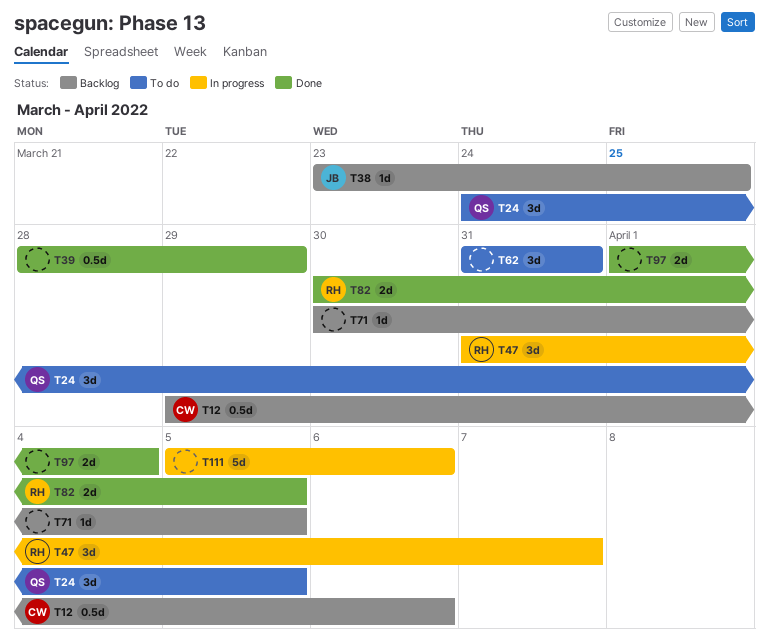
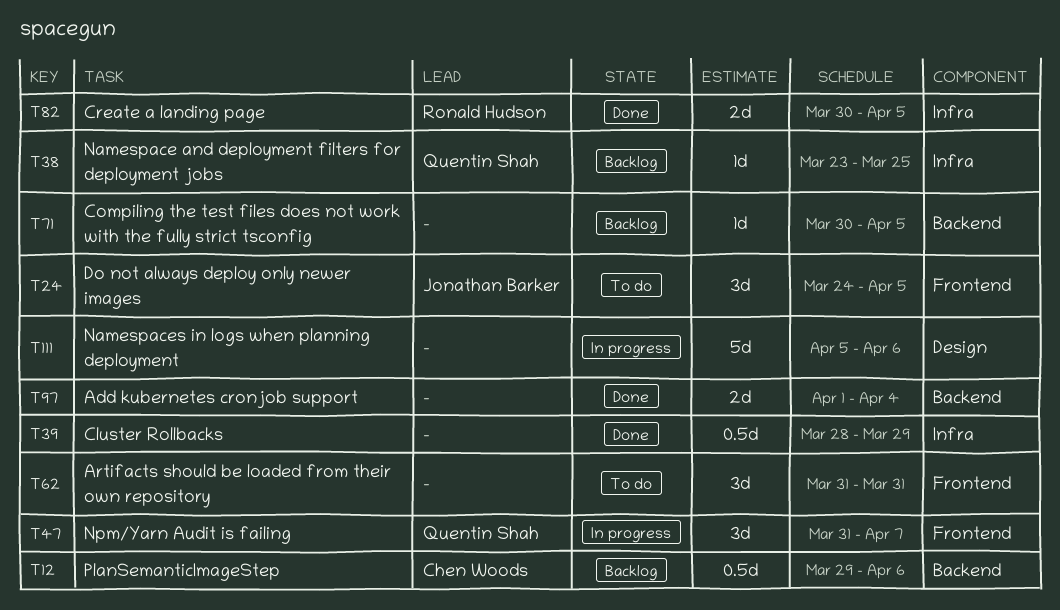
T24, owner: Quentin Shah -> Jonathan Barker
T38, owner: Jonathan Barker -> Quentin Shah
T47, owner: Ronald Hudson -> Quentin Shah

